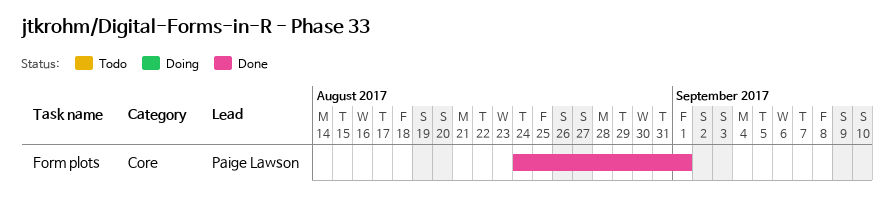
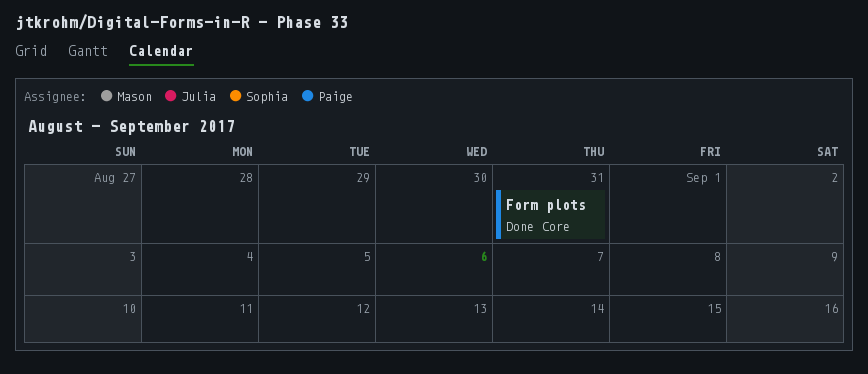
Form plots, due: Sep 1 -> Aug 31

